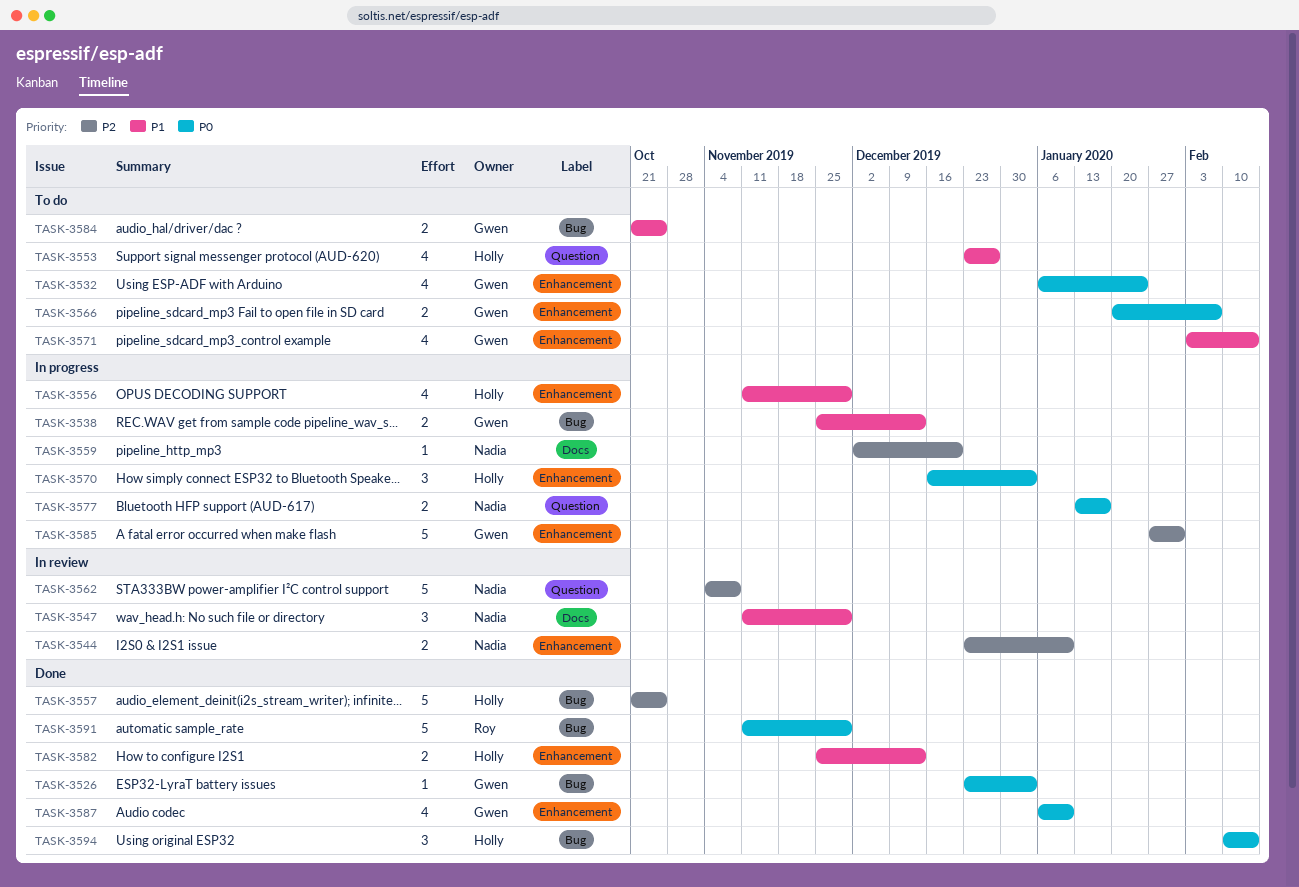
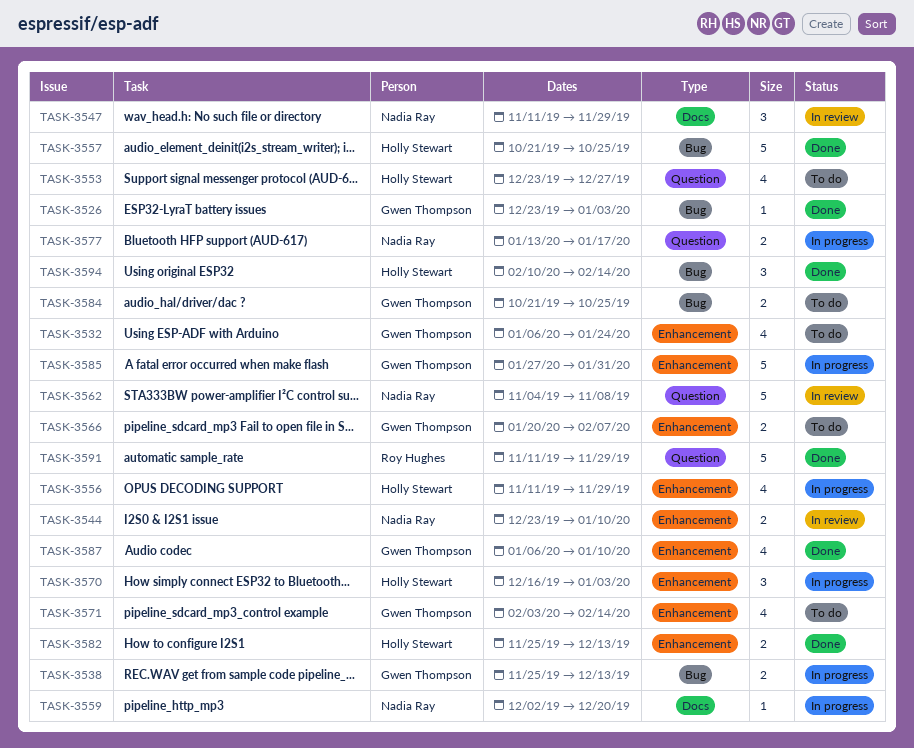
TASK-3591, label: Bug -> Question

